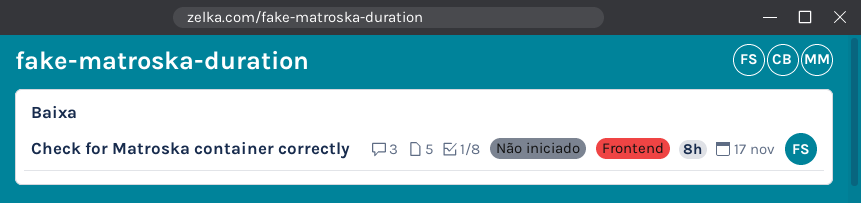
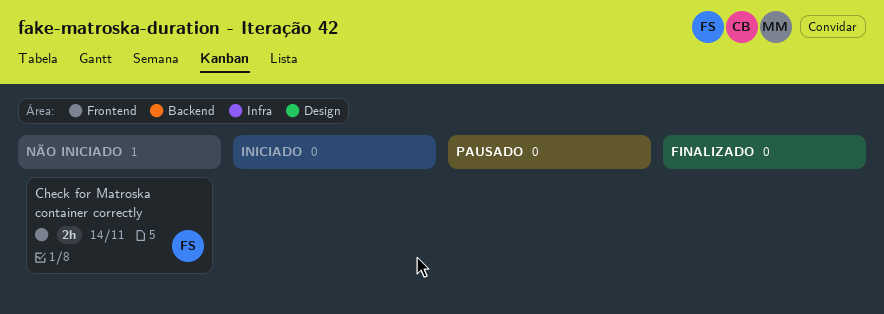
Check for Matroska container correctly, estimate: 8h -> 2h
Check for Matroska container correctly, due: Nov 17 -> Nov 14

